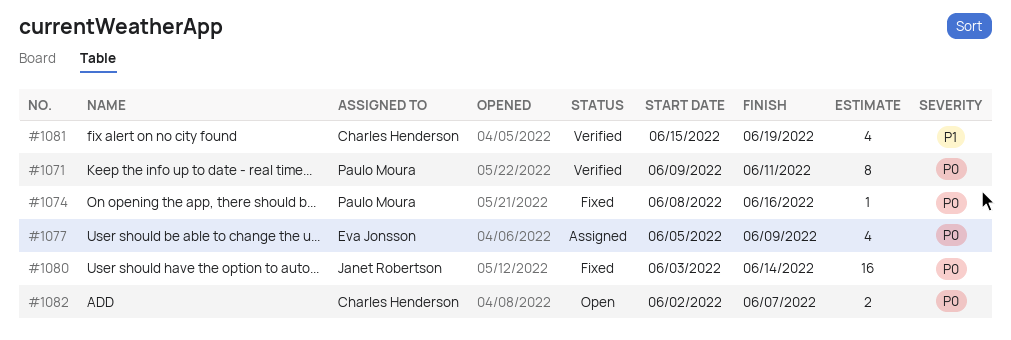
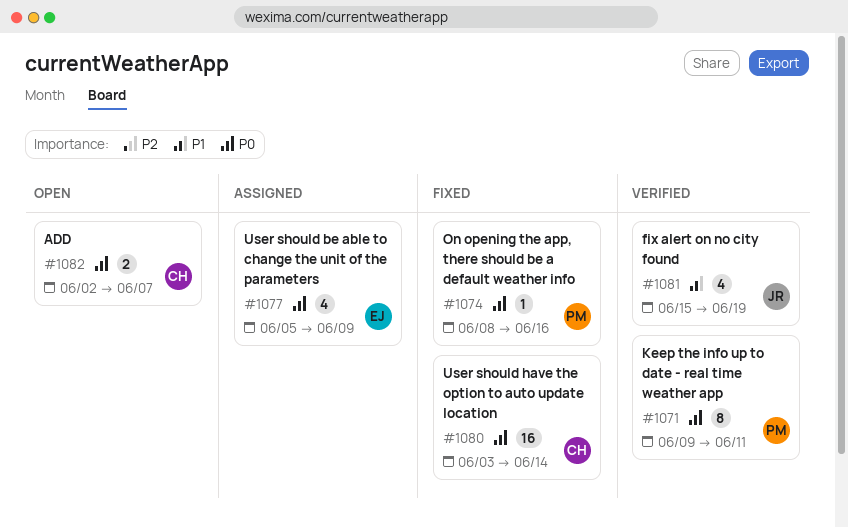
#1080, owner: Janet Robertson -> Charles Henderson
#1081, owner: Charles Henderson -> Janet Robertson

